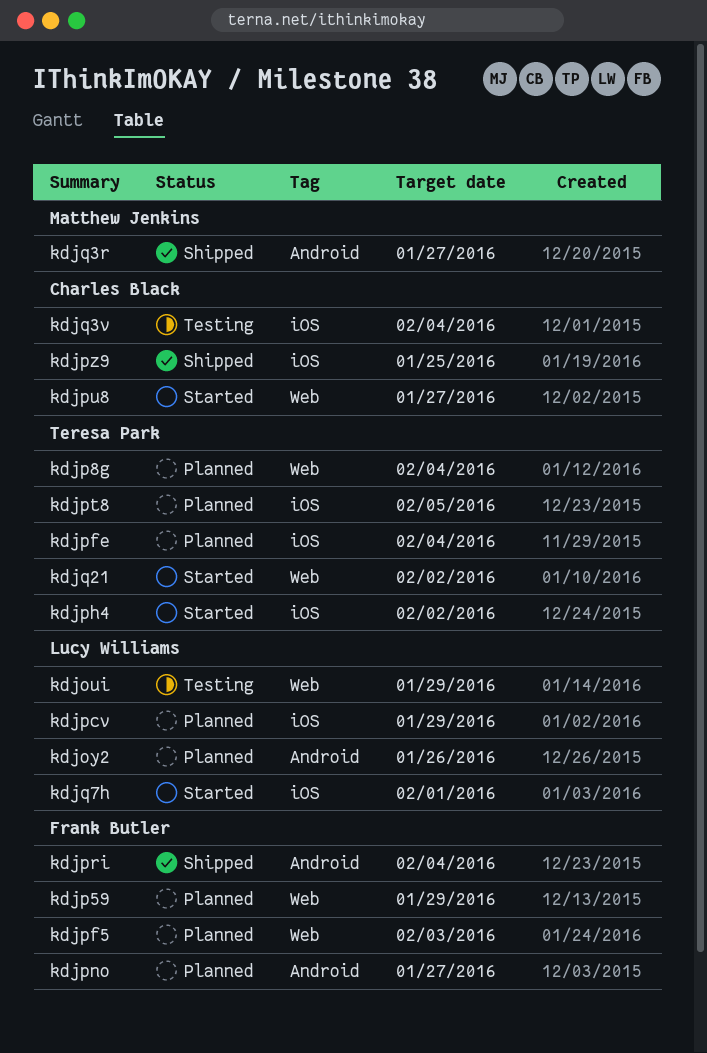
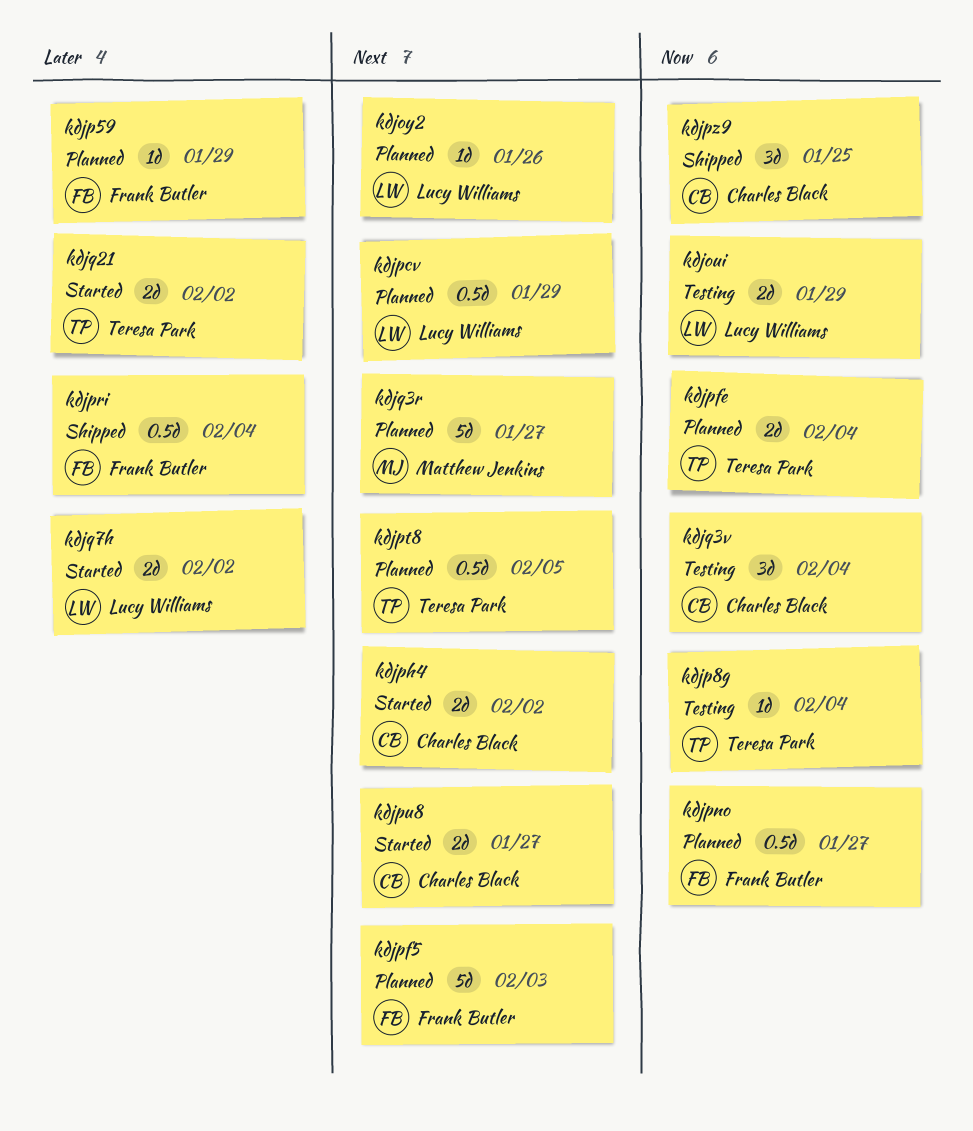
kdjp8g, status: Planned -> Testing
kdjph4, owner: Teresa Park -> Charles Black
kdjq3r, status: Shipped -> Planned
kdjq7h, due: Feb 1 -> Feb 2

